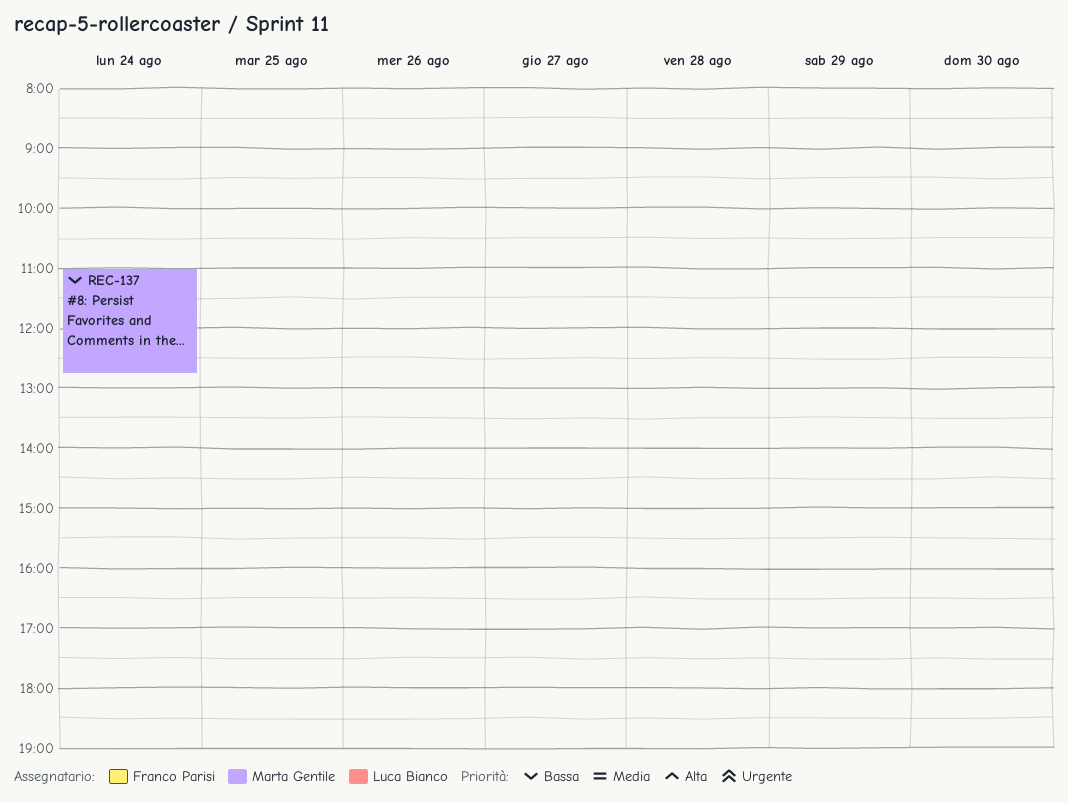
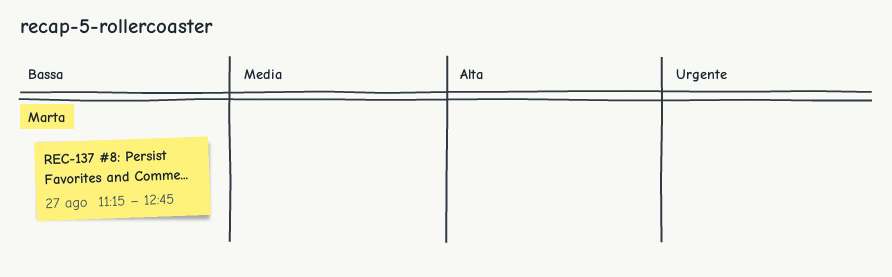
REC-137, day: Aug 24 -> Aug 27
REC-137, begins: 11:00 -> 11:15

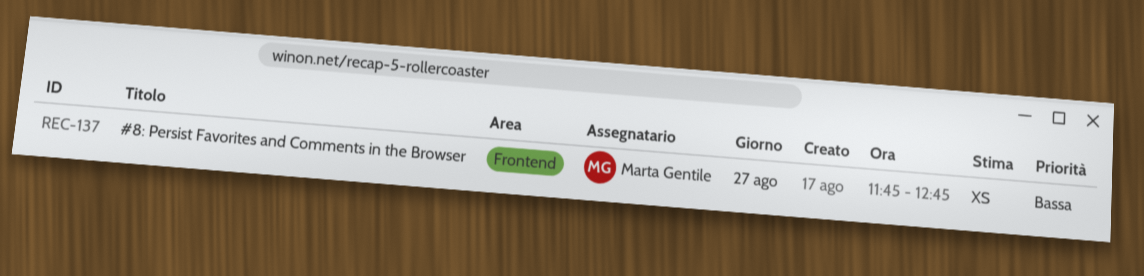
REC-137, begins: 11:15 -> 11:45

